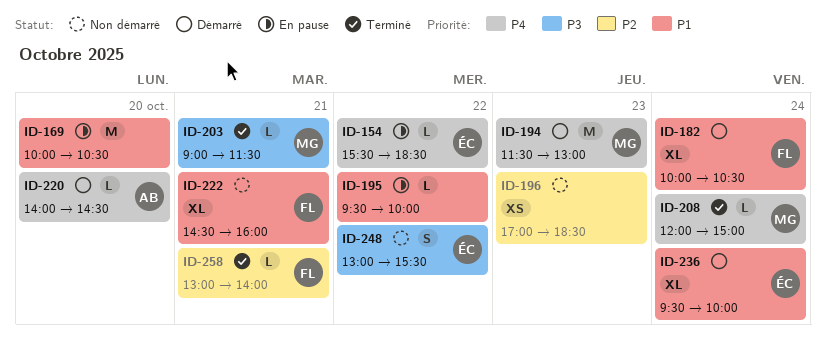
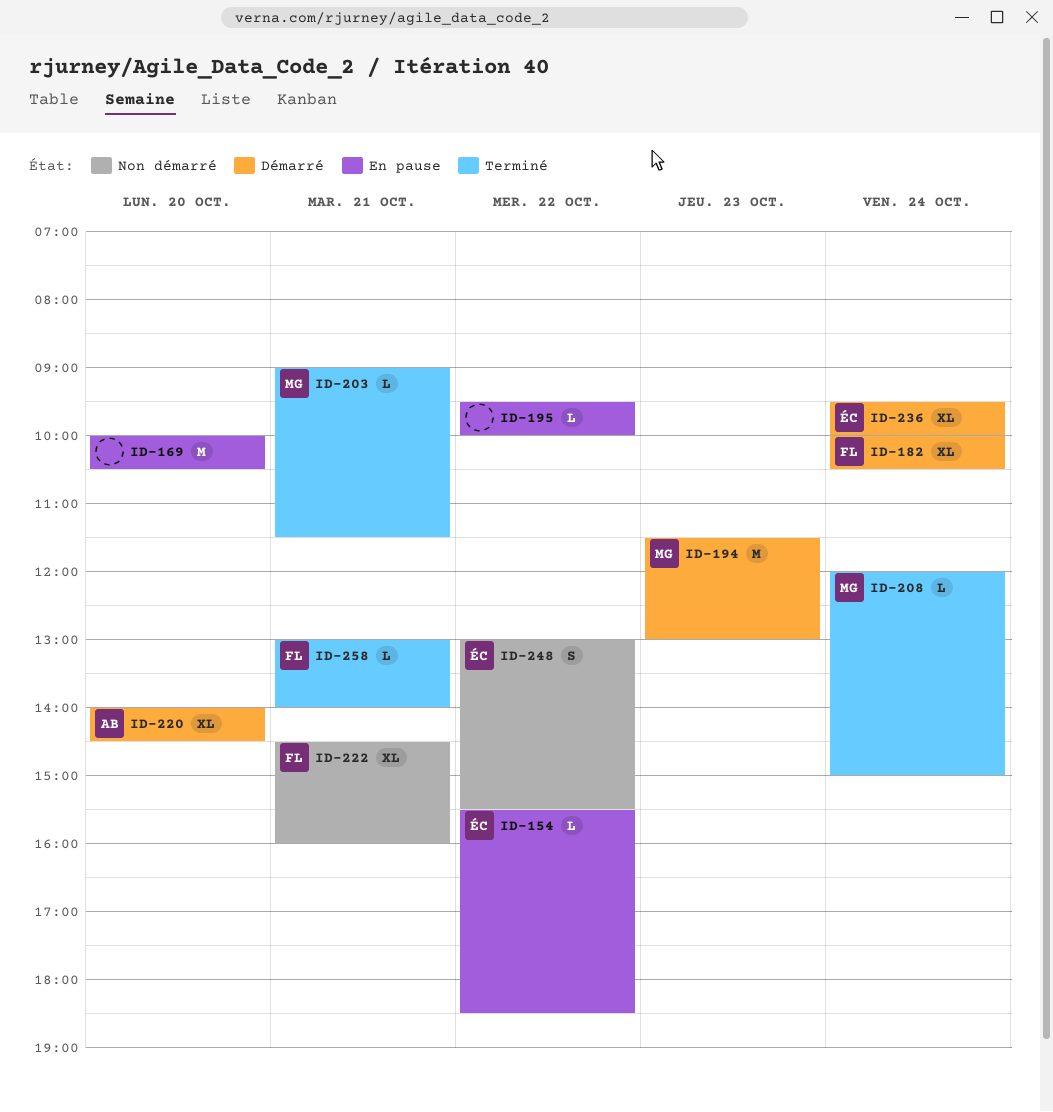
ID-196: present -> none
ID-220, estimate: L -> XL

